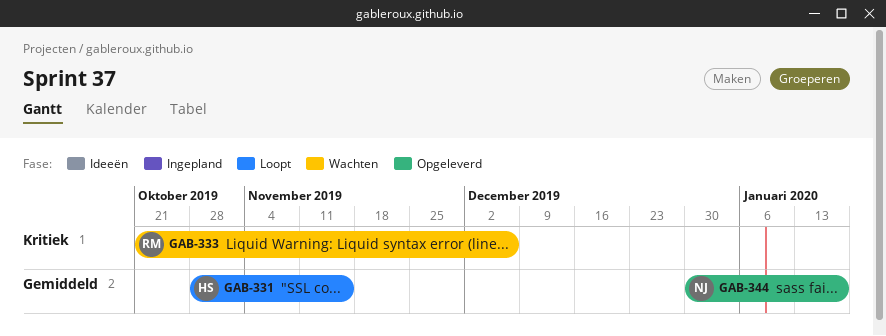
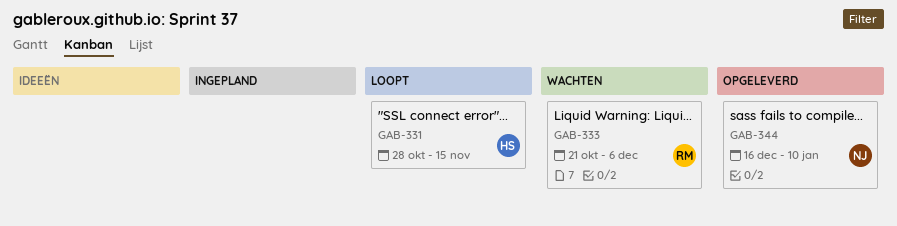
GAB-344, start: Dec 30 -> Dec 16
GAB-344, due: Jan 17 -> Jan 10

